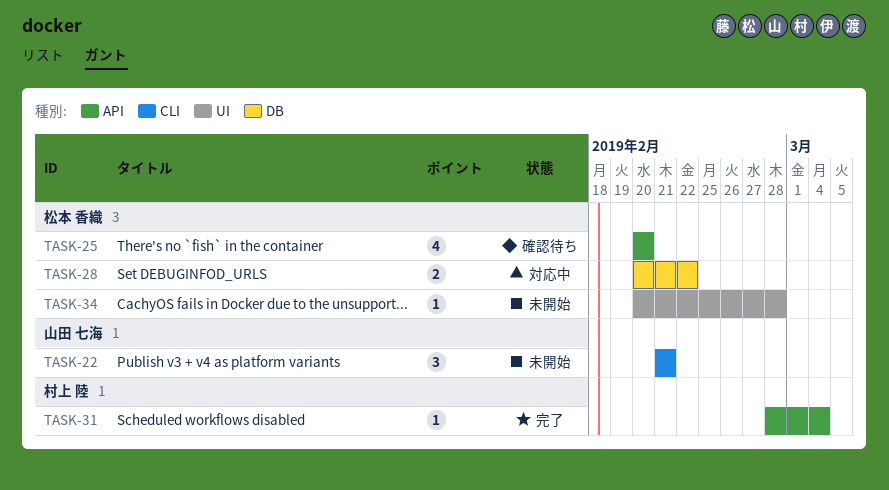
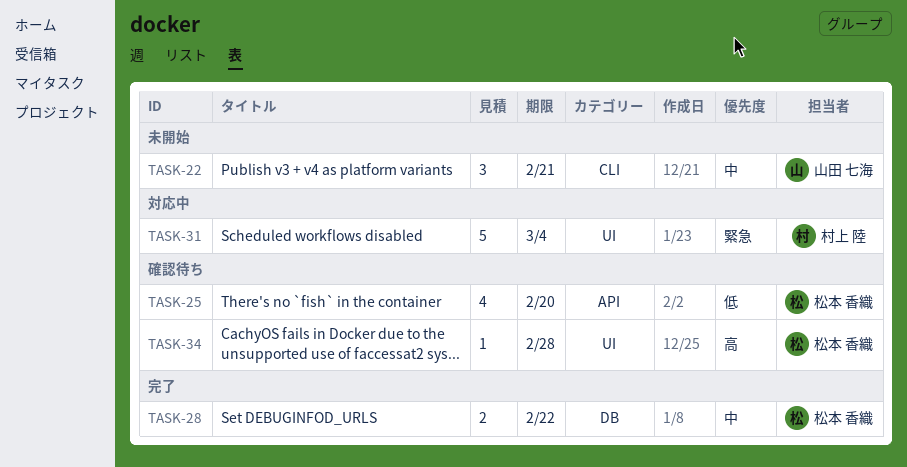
TASK-28, status: 対応中 -> 完了
TASK-31, status: 完了 -> 対応中
TASK-31, label: API -> UI
TASK-31, estimate: 1 -> 5
TASK-34, status: 未開始 -> 確認待ち

